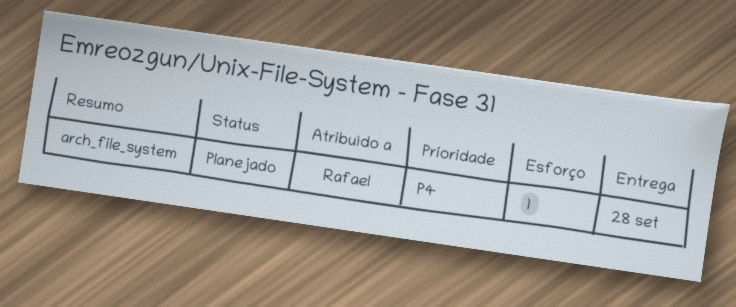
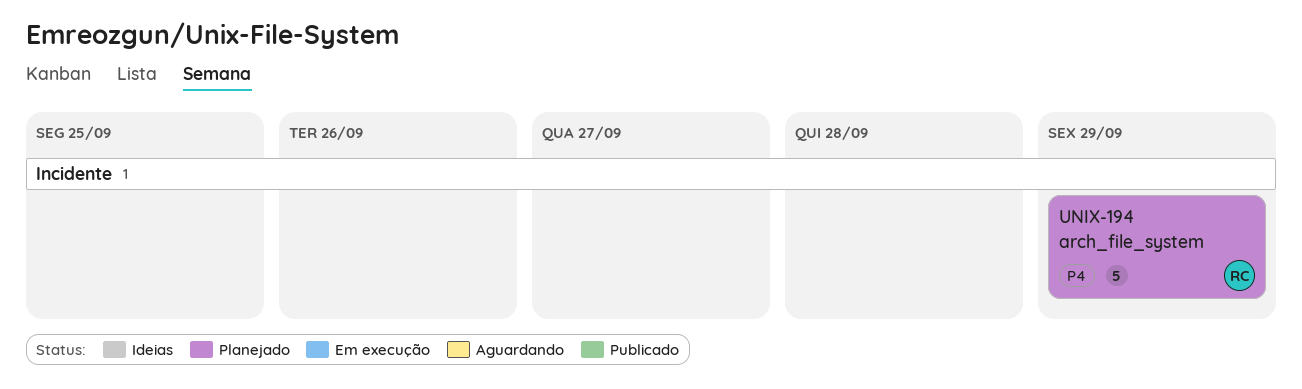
arch_file_system, estimate: 1 -> 5
arch_file_system, due: Sep 28 -> Sep 29

